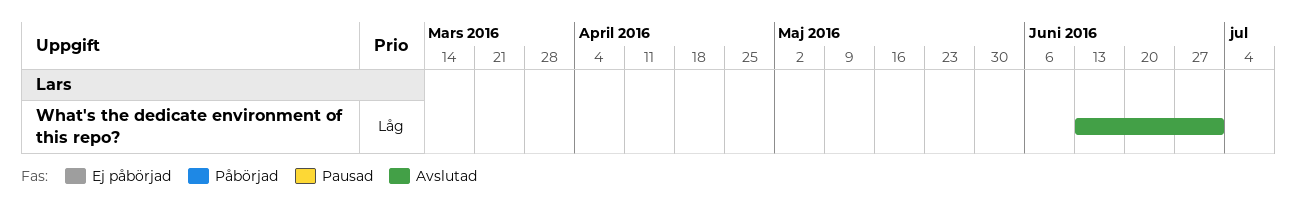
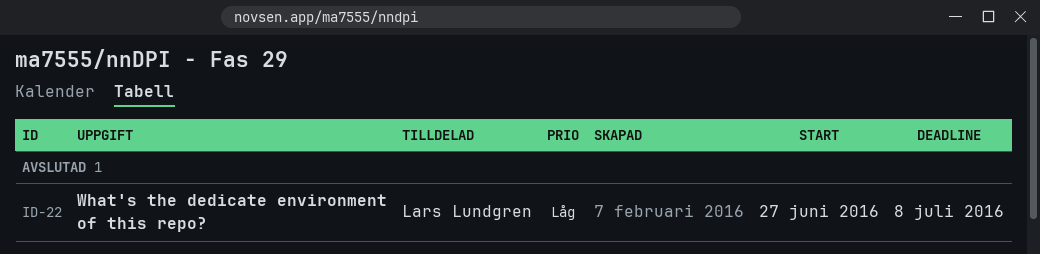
What's the dedicate environment of this repo?, start: Jun 13 -> Jun 27
What's the dedicate environment of this repo?, due: Jul 1 -> Jul 8

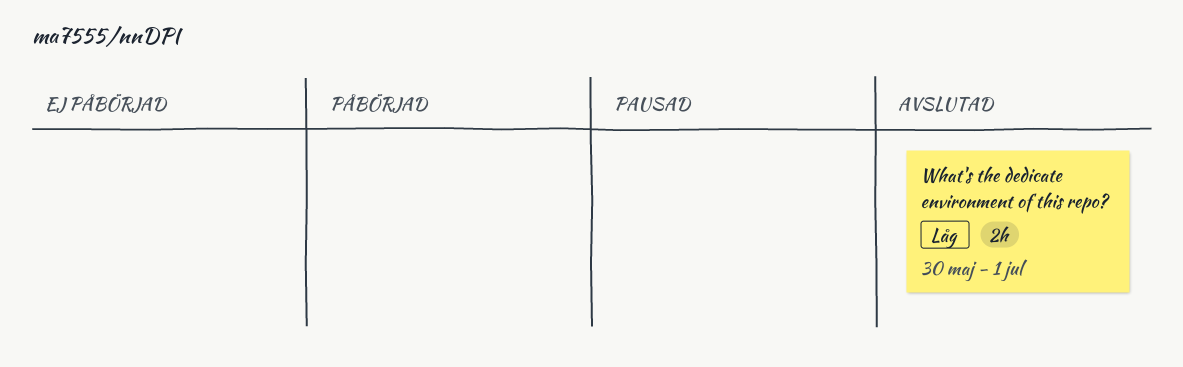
What's the dedicate environment of this repo?, start: Jun 27 -> May 30
What's the dedicate environment of this repo?, due: Jul 8 -> Jul 1

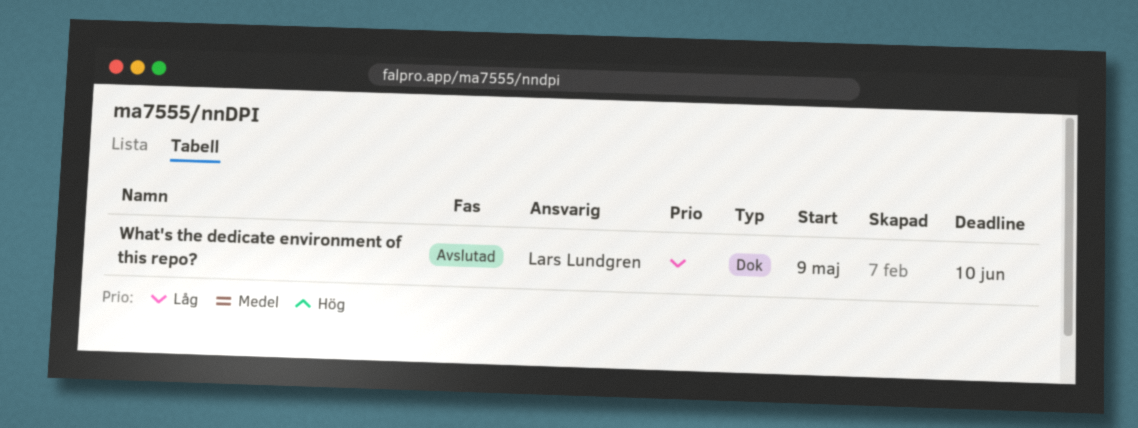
What's the dedicate environment of this repo?, start: May 30 -> May 9
What's the dedicate environment of this repo?, due: Jul 1 -> Jun 10

